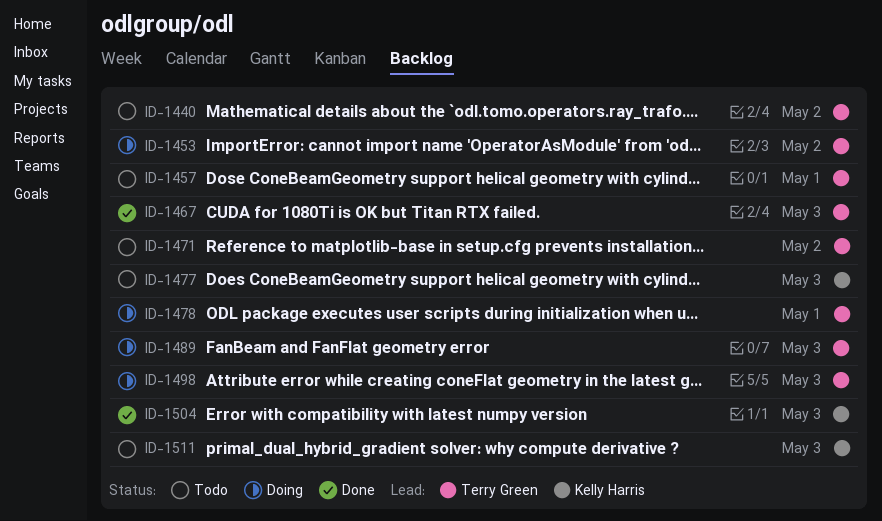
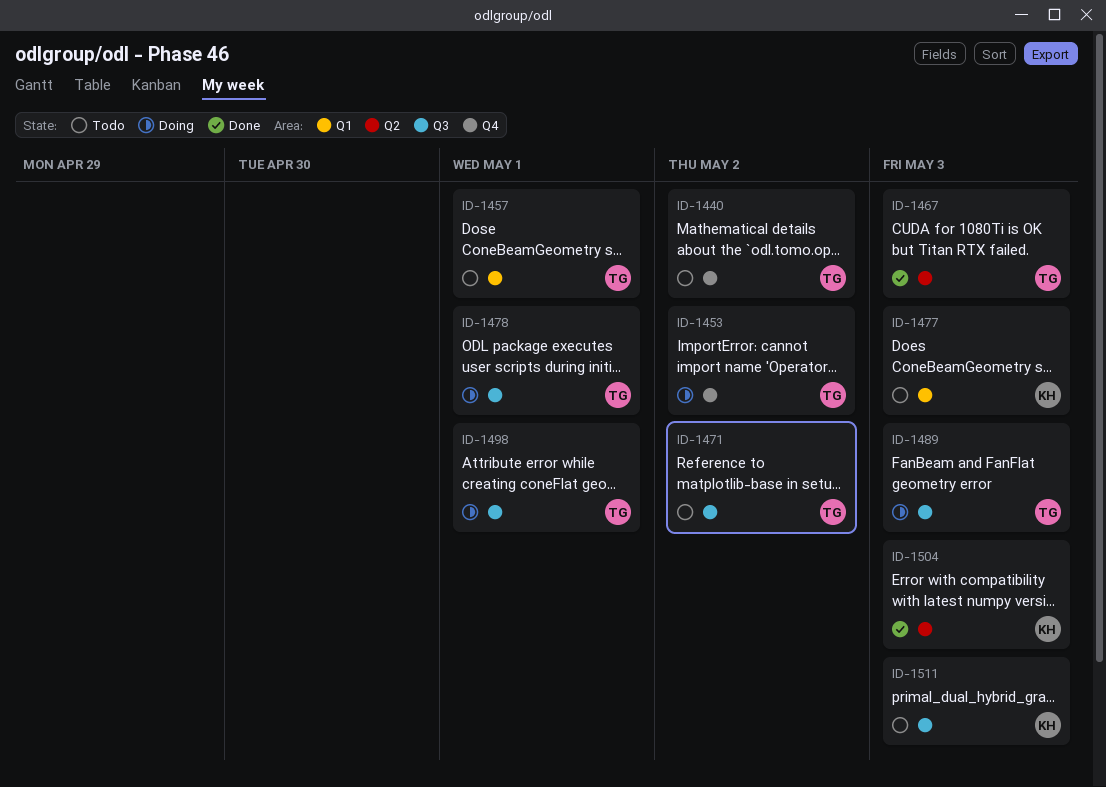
ID-1498, due: May 3 -> May 1

